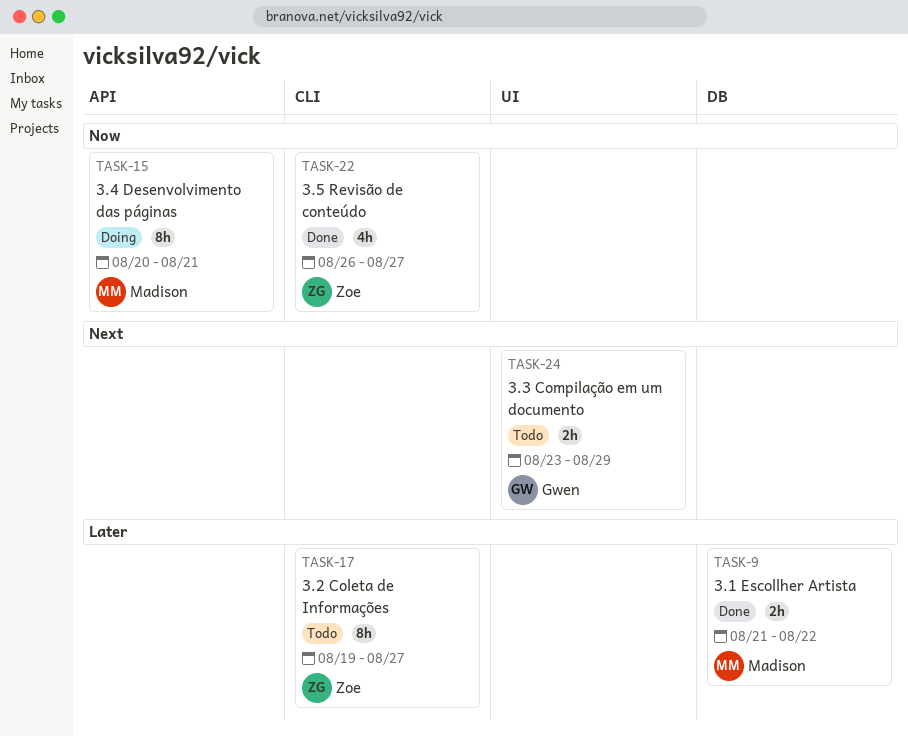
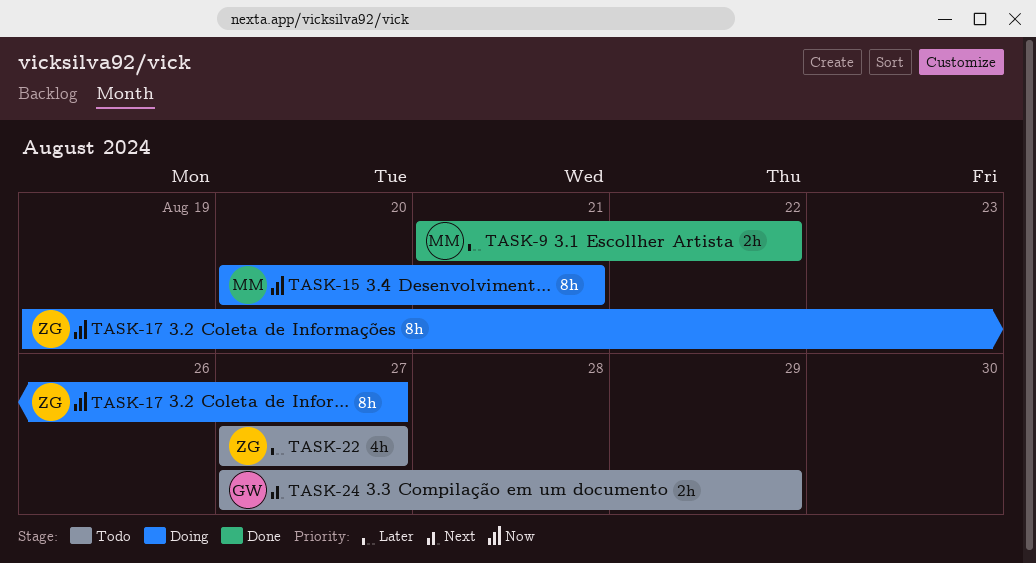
TASK-17, status: Todo -> Doing
TASK-17, priority: Later -> Now
TASK-22, status: Done -> Todo
TASK-22, priority: Now -> Later
TASK-22, start: Aug 26 -> Aug 27
TASK-24, start: Aug 23 -> Aug 27

